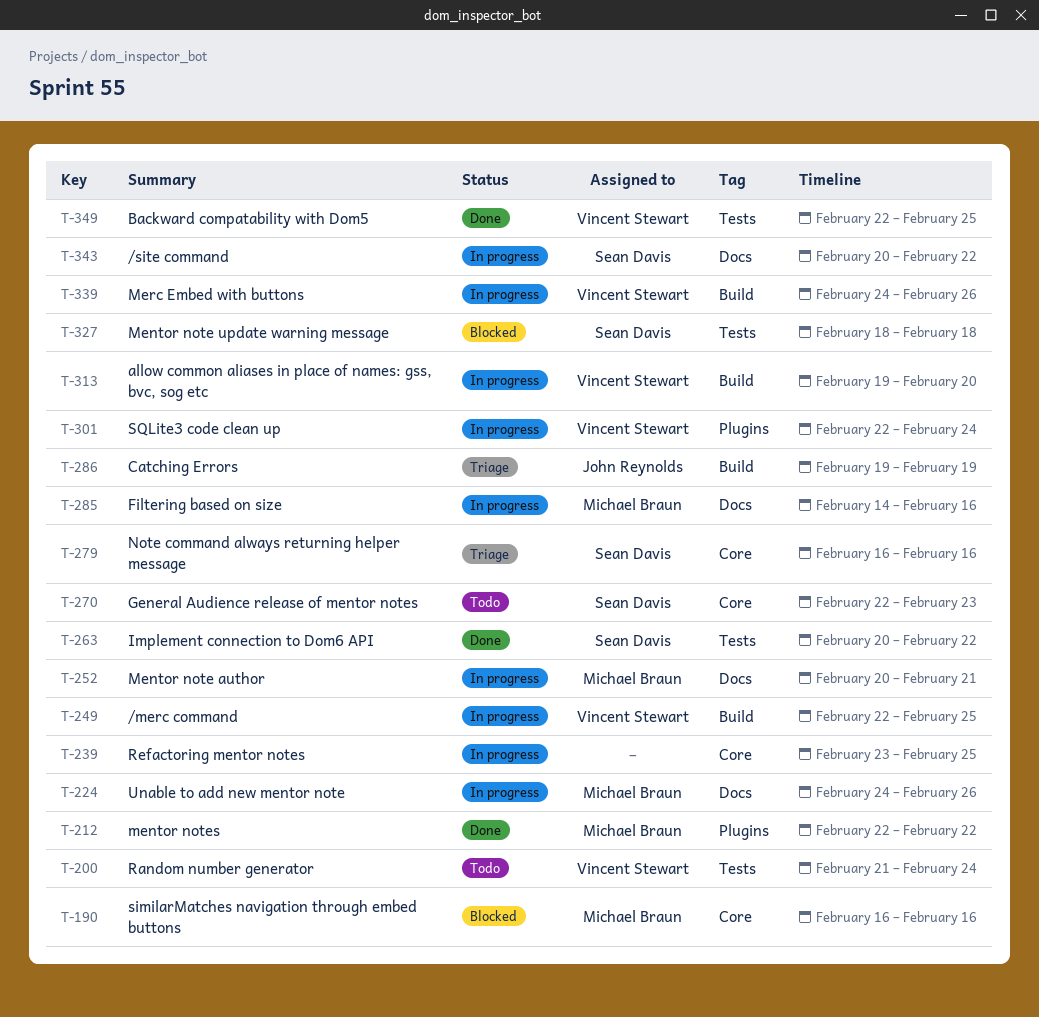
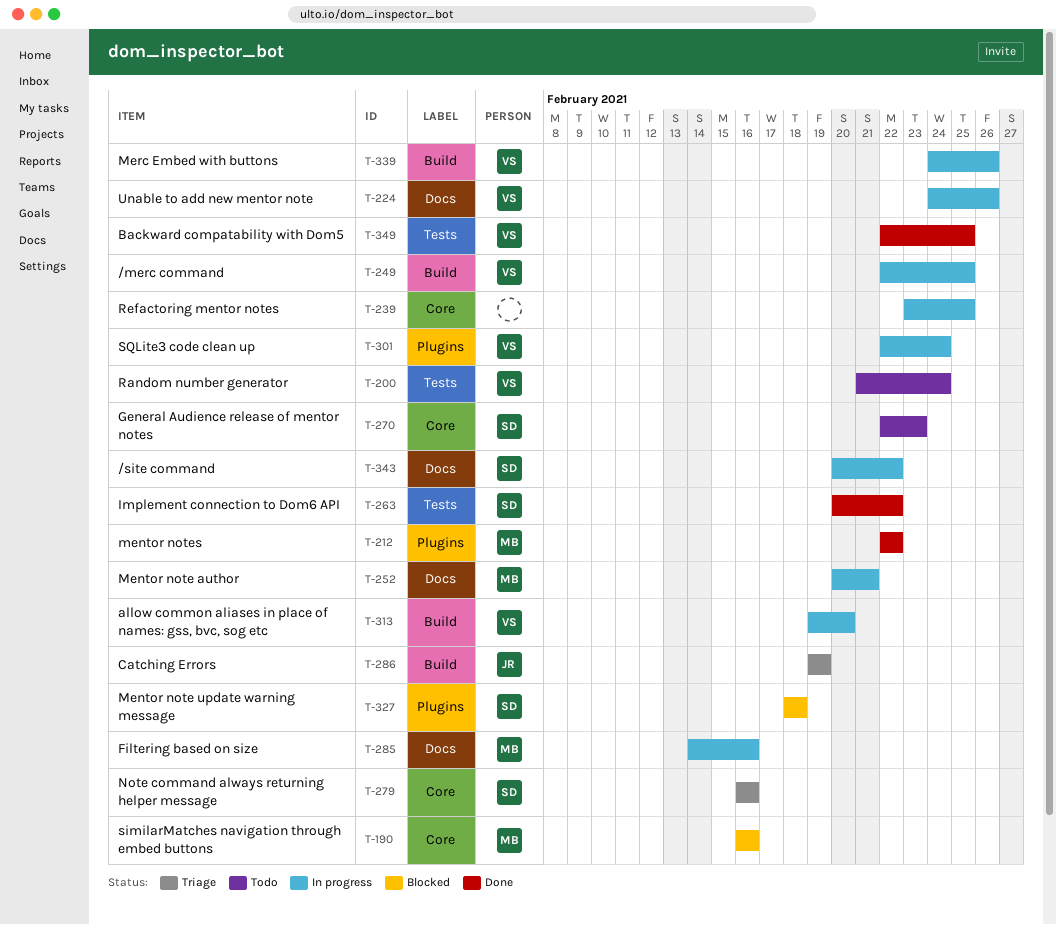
T-224, owner: Michael Braun -> Vincent Stewart
T-327, label: Tests -> Plugins

